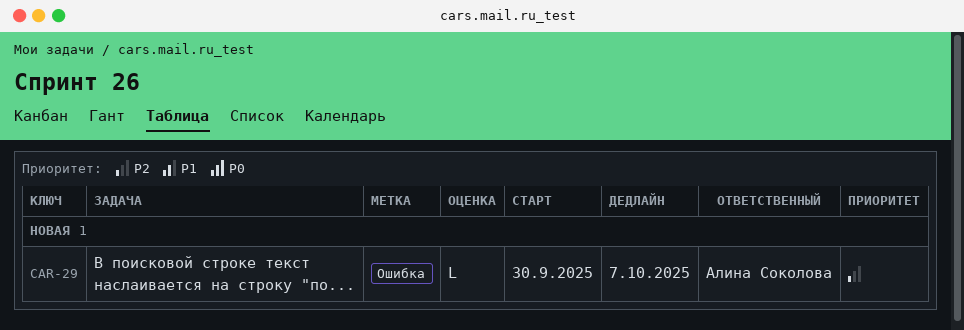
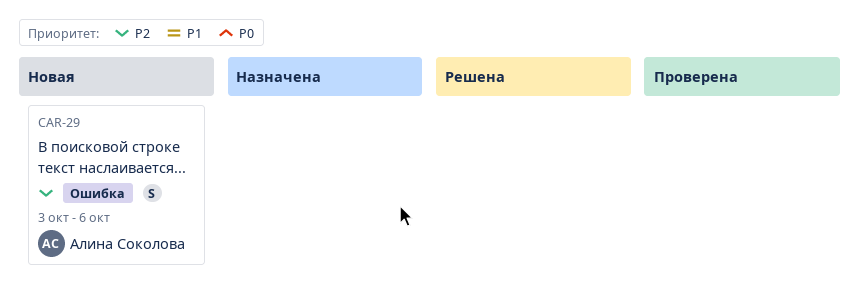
CAR-29, estimate: L -> S
CAR-29, start: Sep 30 -> Oct 3
CAR-29, due: Oct 7 -> Oct 6

